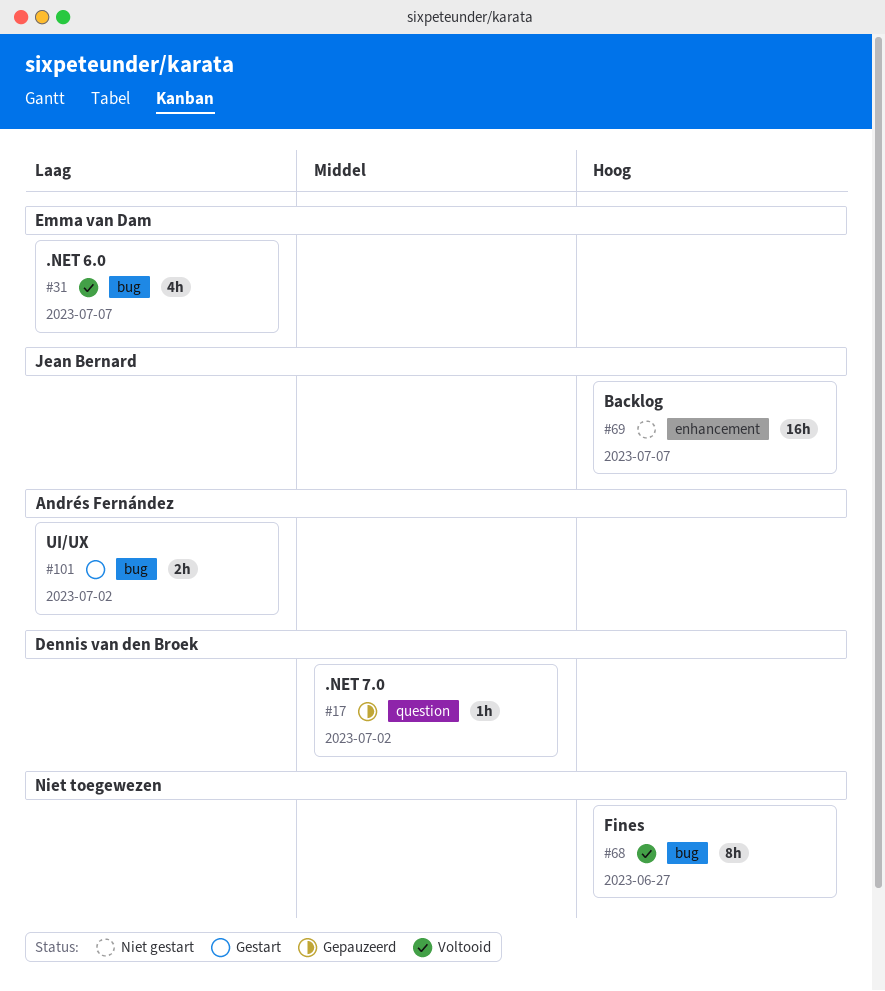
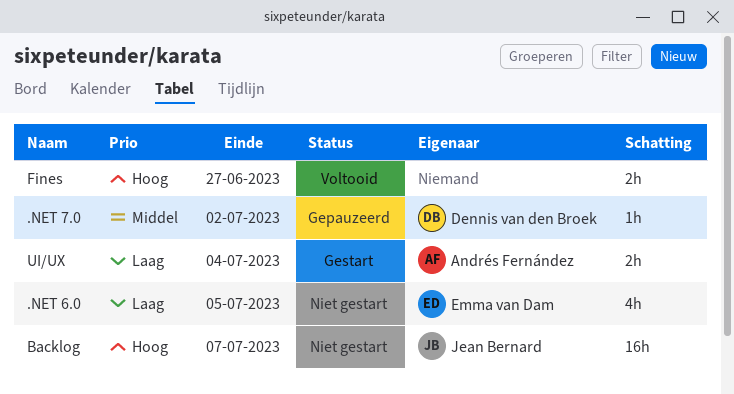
.NET 6.0, status: Voltooid -> Niet gestart
.NET 6.0, due: Jul 7 -> Jul 5
Fines, estimate: 8h -> 2h
UI/UX, due: Jul 2 -> Jul 4

